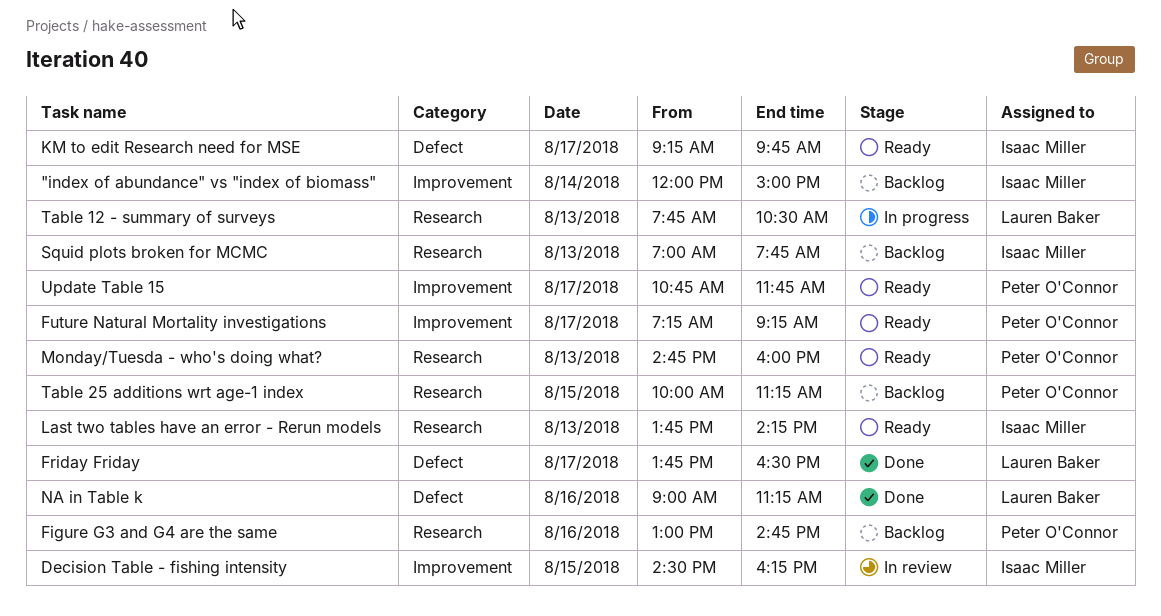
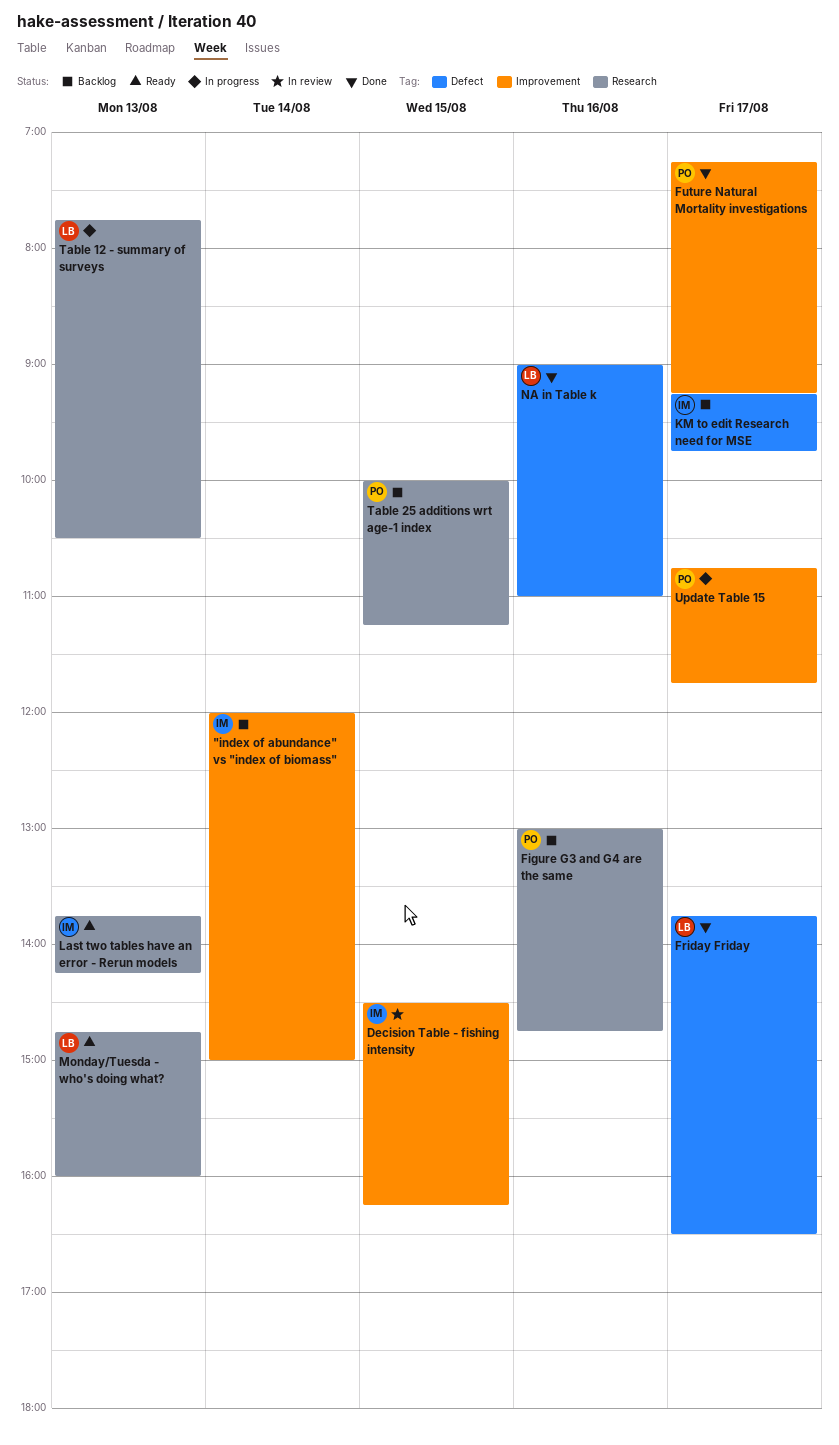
Future Natural Mortality investigations, status: Ready -> Done
KM to edit Research need for MSE, status: Ready -> Backlog
Monday/Tuesda - who's doing what?, owner: Peter O'Connor -> Lauren Baker
NA in Table k, ends: 11:15 -> 11:00
Squid plots broken for MCMC: present -> none
Update Table 15, status: Ready -> In progress

